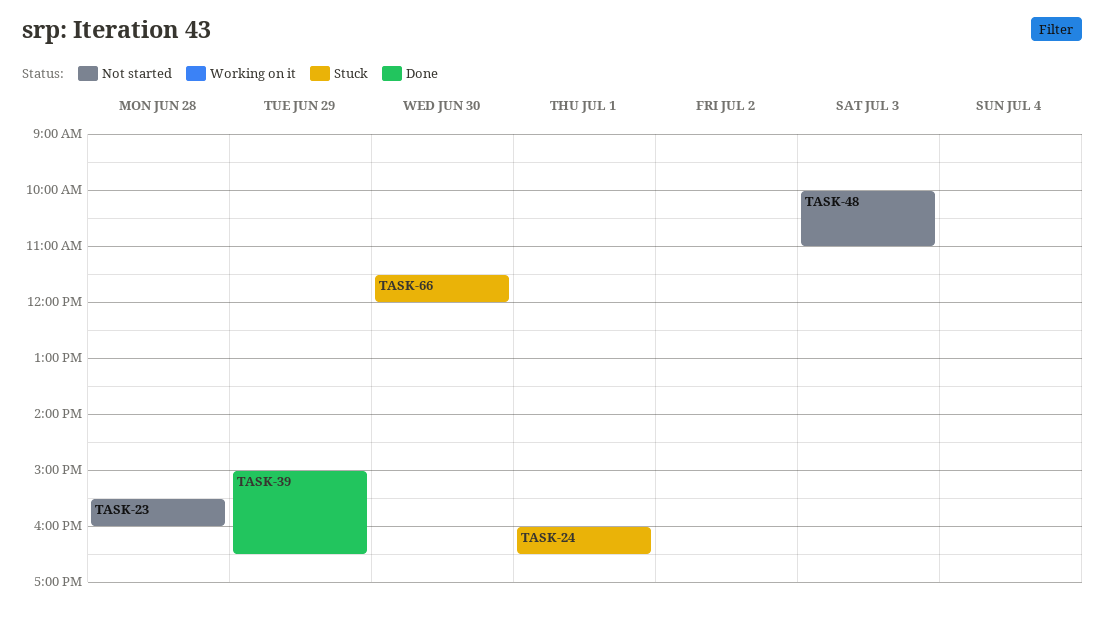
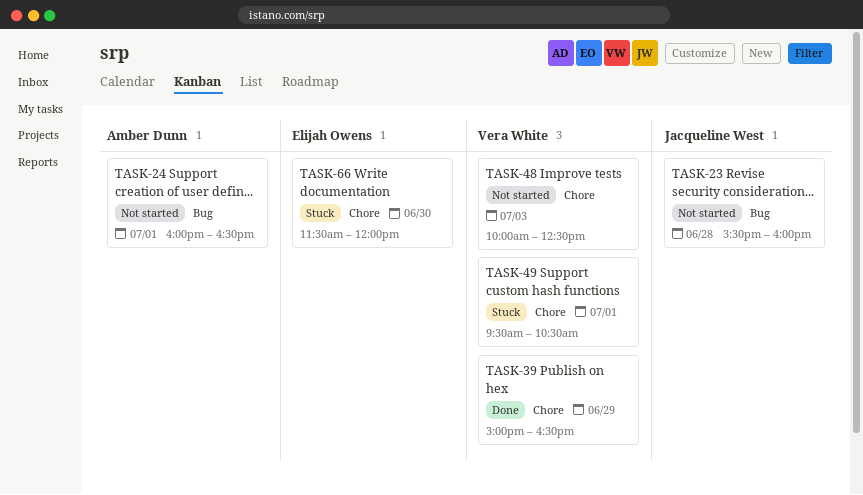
TASK-24, status: Stuck -> Not started
TASK-48, ends: 11:00 -> 12:30
TASK-49: none -> present

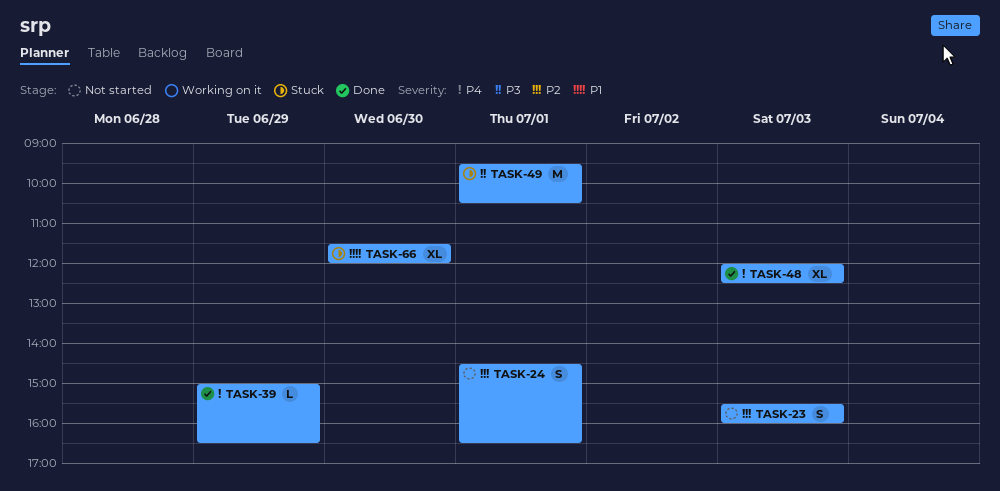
TASK-23, day: Jun 28 -> Jul 3
TASK-24, begins: 16:00 -> 14:30
TASK-48, status: Not started -> Done
TASK-48, begins: 10:00 -> 12:00

